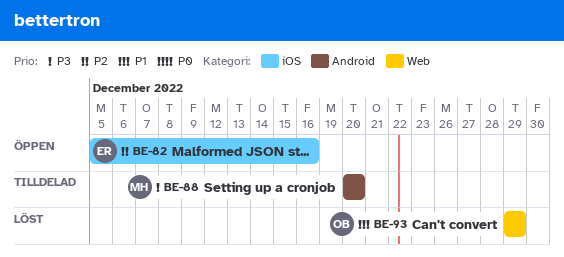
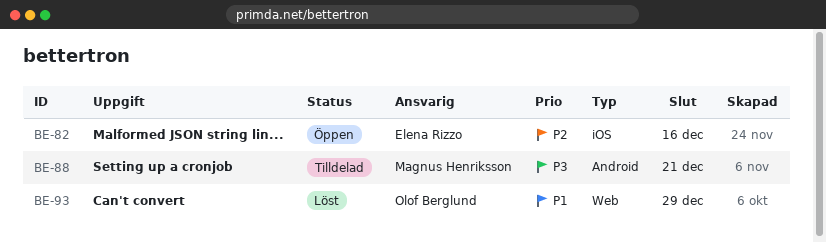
BE-88, due: Dec 20 -> Dec 21

